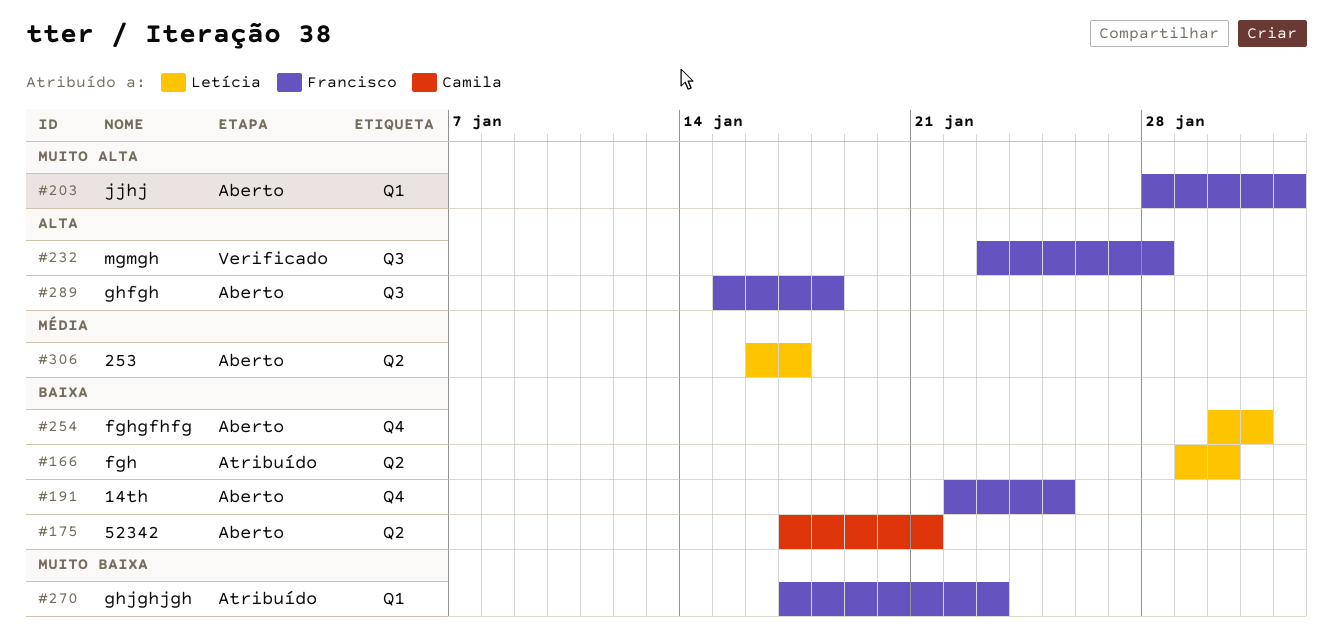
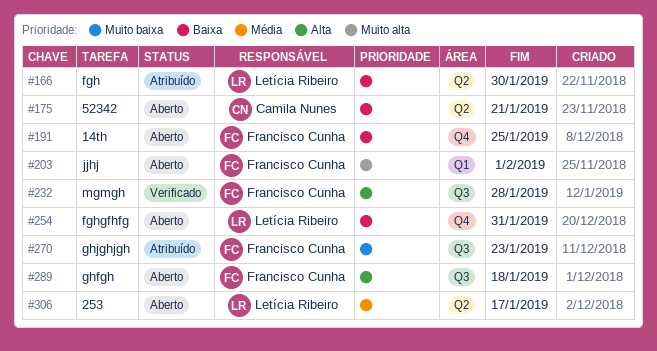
#270, label: Q1 -> Q3

